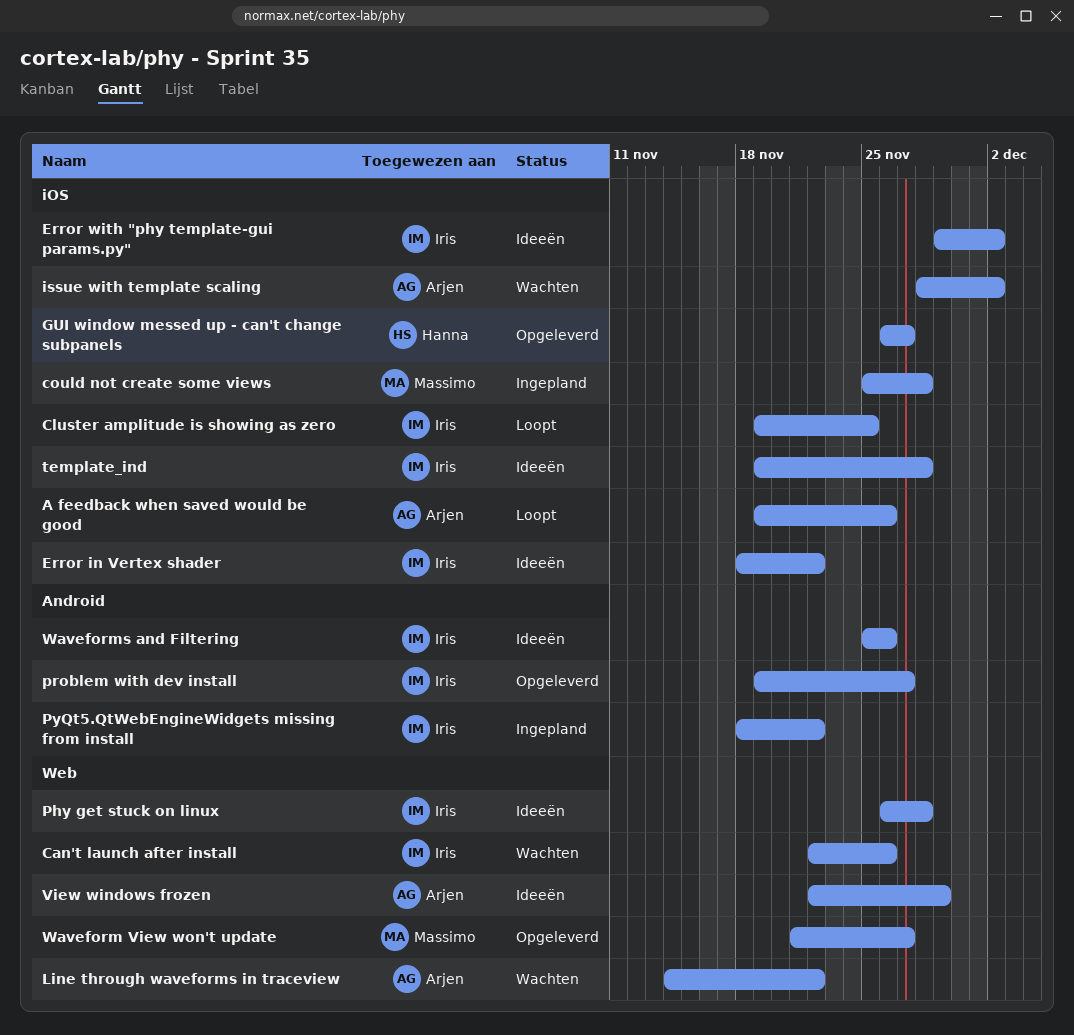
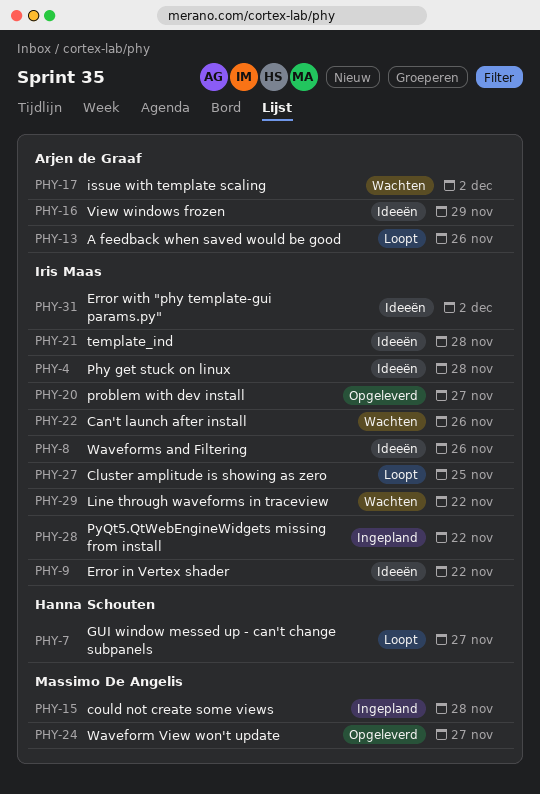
GUI window messed up - can't change subpanels, status: Opgeleverd -> Loopt
Line through waveforms in traceview, owner: Arjen de Graaf -> Iris Maas

